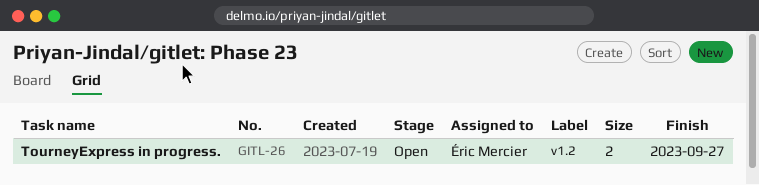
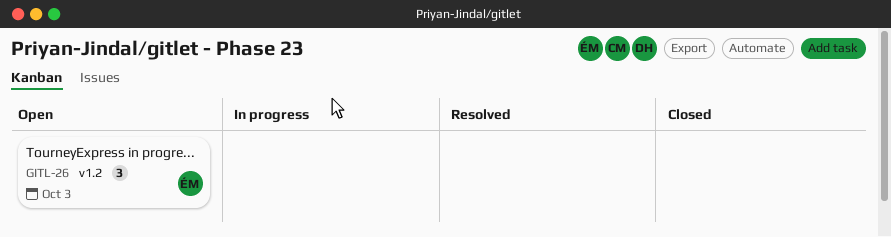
GITL-26, estimate: 2 -> 3
GITL-26, due: Sep 27 -> Oct 3

